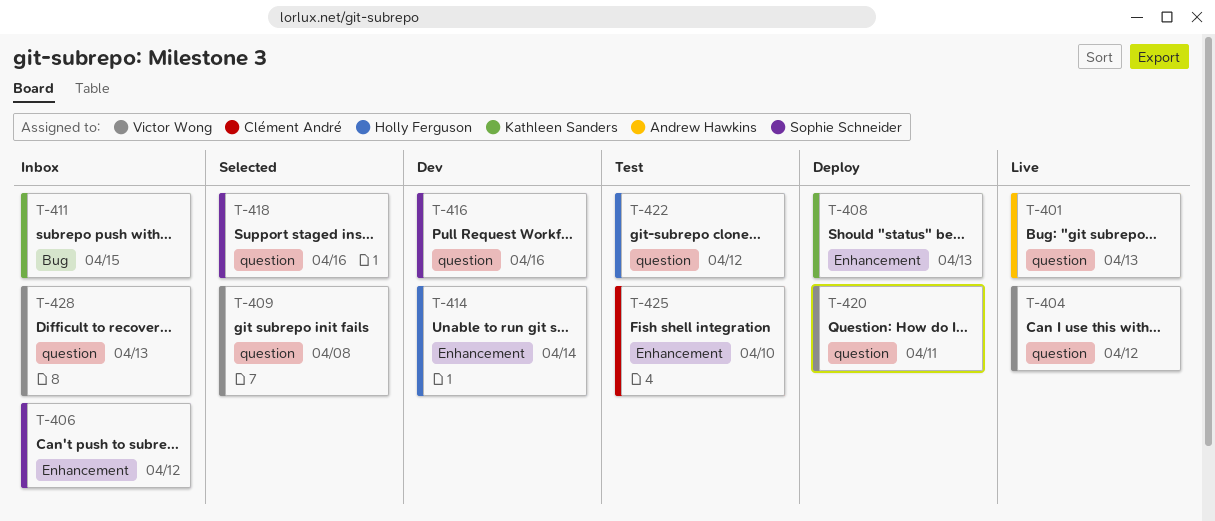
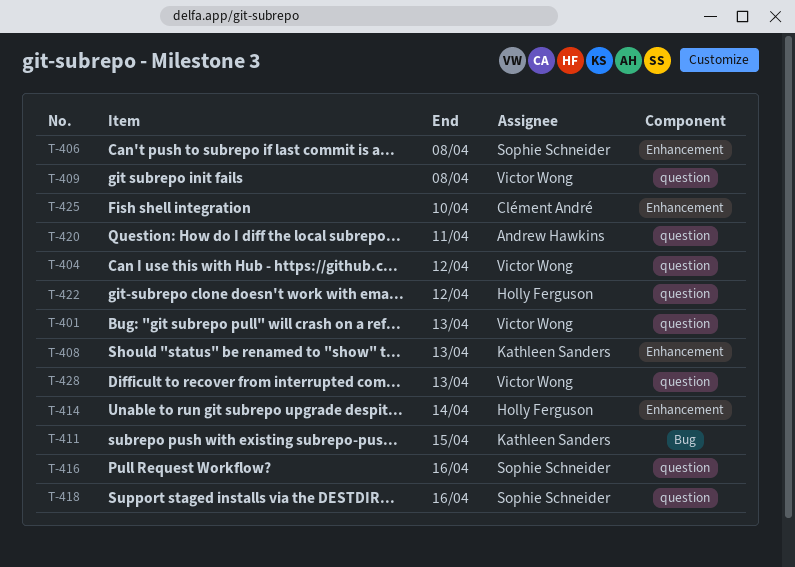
T-401, owner: Andrew Hawkins -> Victor Wong
T-406, due: Apr 12 -> Apr 8
T-420, owner: Victor Wong -> Andrew Hawkins

